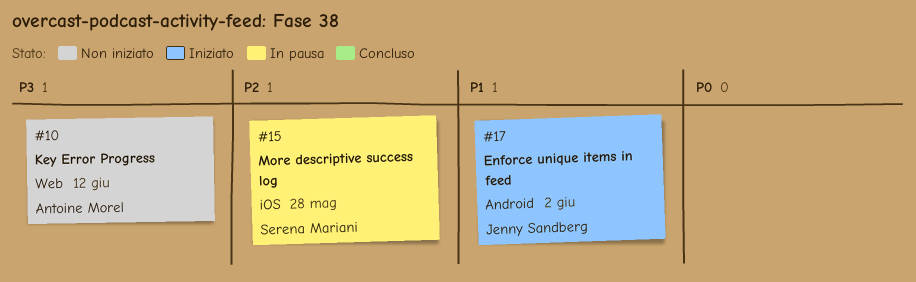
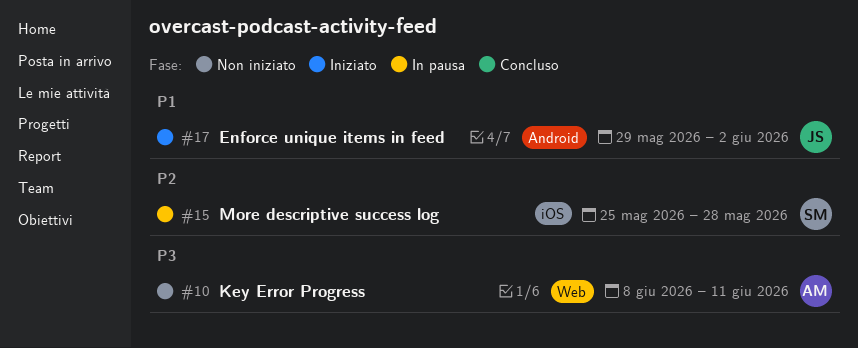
#10, due: Jun 12 -> Jun 11

